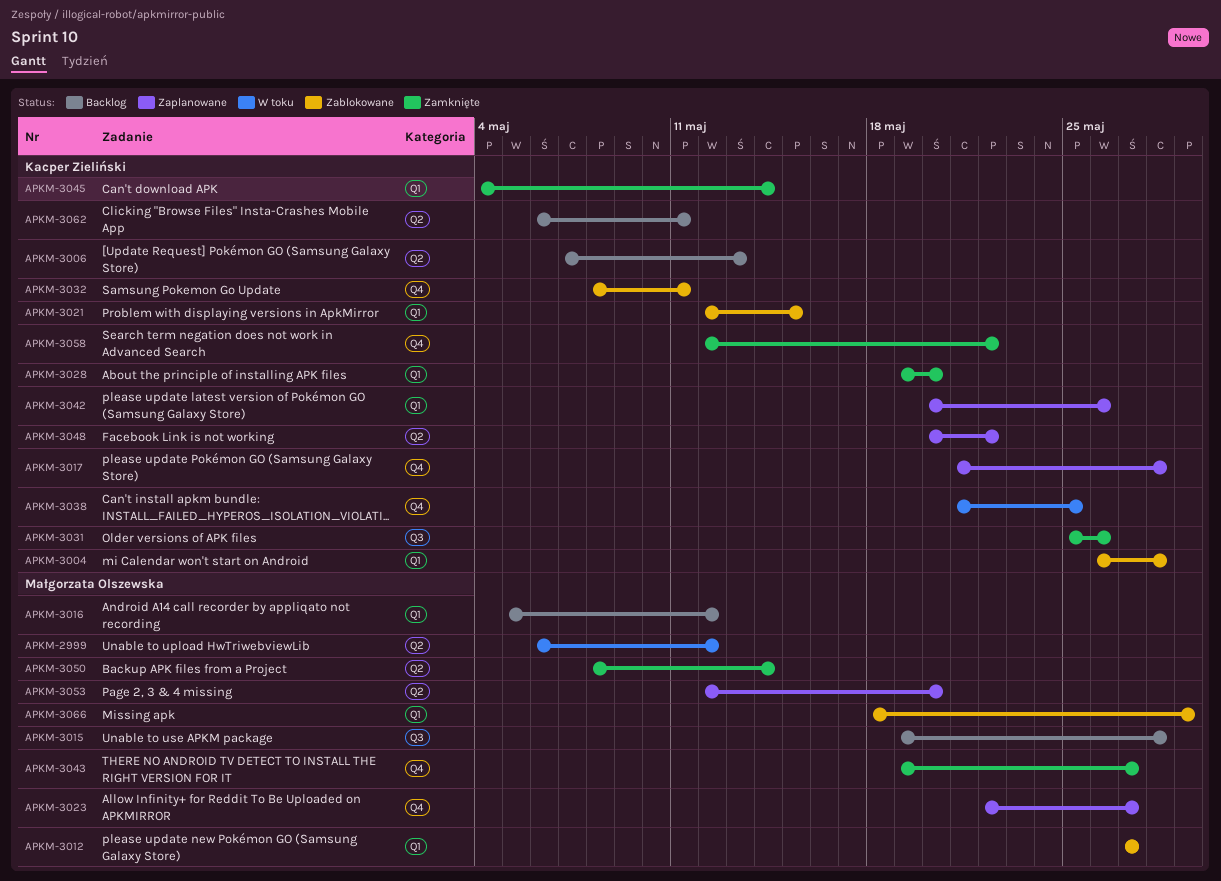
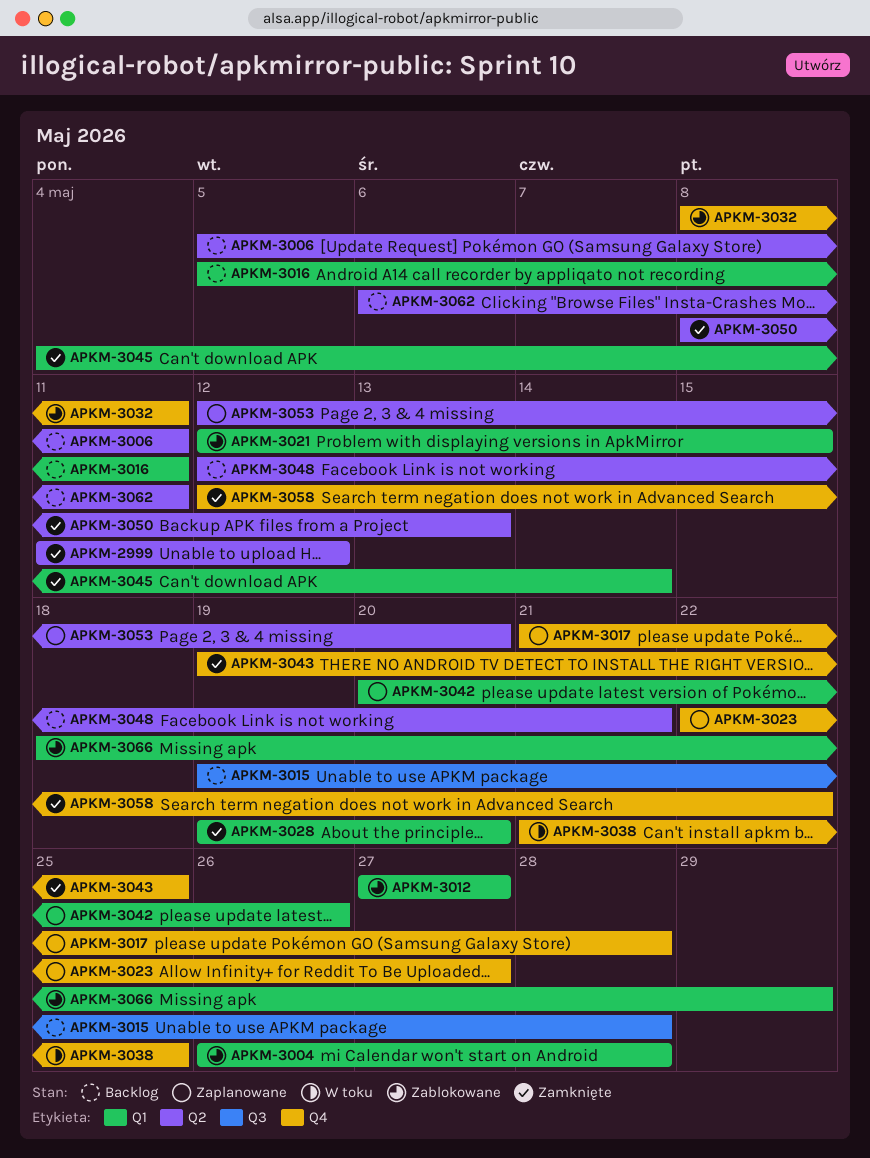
APKM-2999, status: W toku -> Zamknięte
APKM-2999, start: May 6 -> May 11
APKM-3006, start: May 7 -> May 5
APKM-3006, due: May 13 -> May 11
APKM-3016, due: May 12 -> May 11
APKM-3031: present -> none
APKM-3043, due: May 27 -> May 25
APKM-3048, status: Zaplanowane -> Backlog
APKM-3048, start: May 20 -> May 12
APKM-3048, due: May 22 -> May 21
APKM-3050, due: May 14 -> May 13

